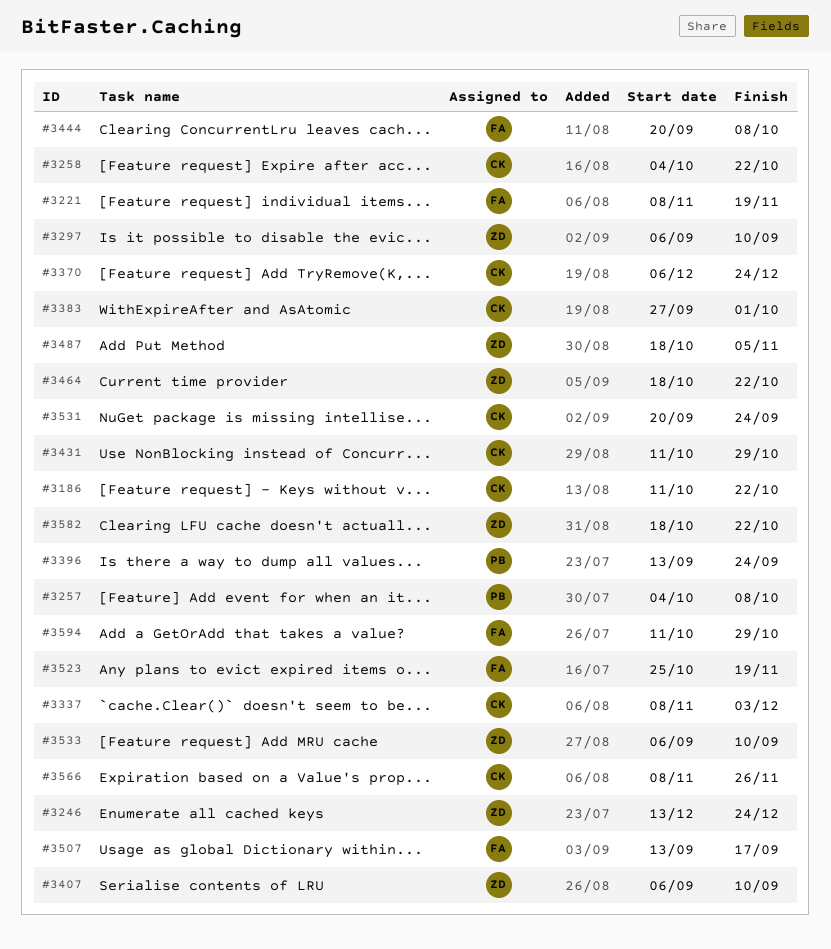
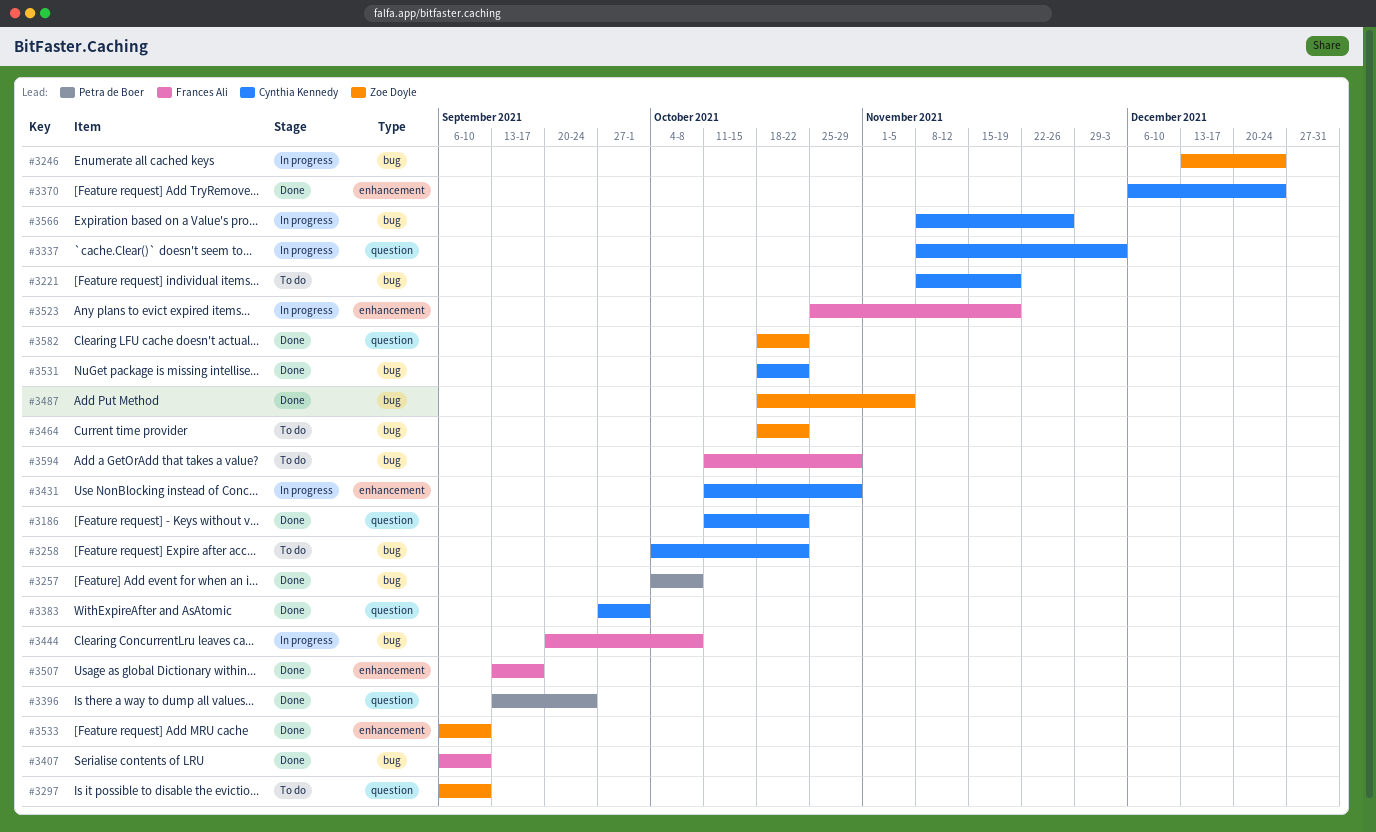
#3221, owner: Frances Ali -> Cynthia Kennedy
#3407, owner: Zoe Doyle -> Frances Ali
#3531, start: Sep 20 -> Oct 18
#3531, due: Sep 24 -> Oct 22

